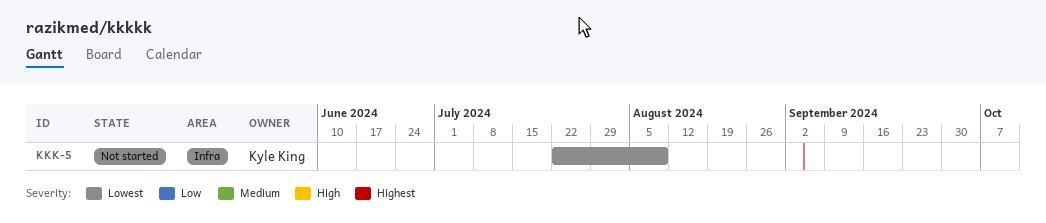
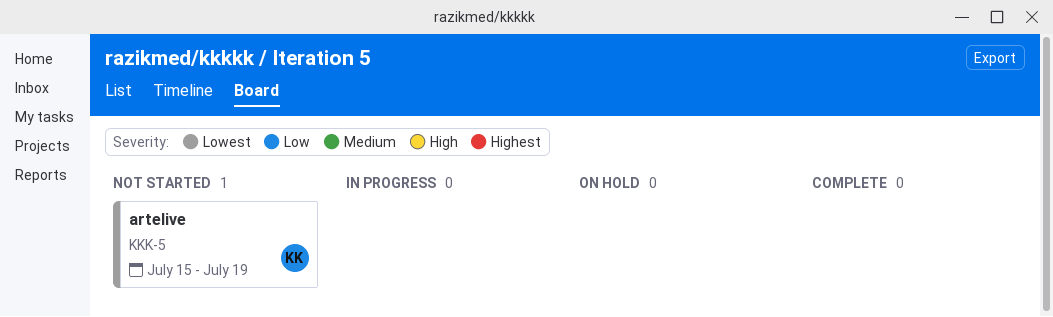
KKK-5, start: Jul 22 -> Jul 15
KKK-5, due: Aug 9 -> Jul 19

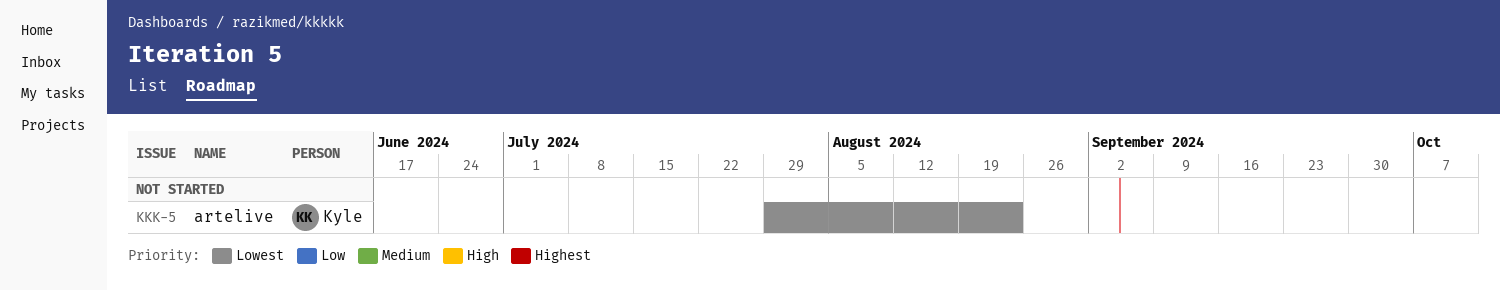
KKK-5, start: Jul 15 -> Jul 29
KKK-5, due: Jul 19 -> Aug 23

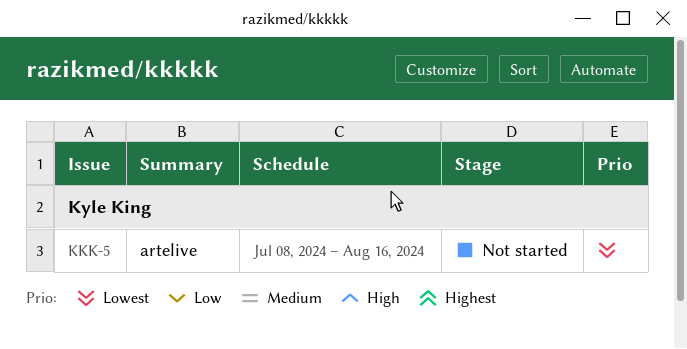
KKK-5, start: Jul 29 -> Jul 8
KKK-5, due: Aug 23 -> Aug 16

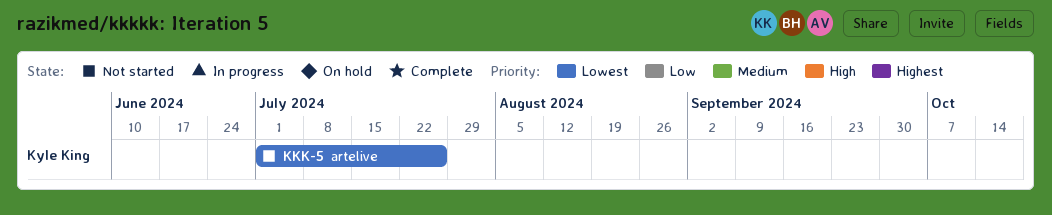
KKK-5, start: Jul 8 -> Jul 1
KKK-5, due: Aug 16 -> Jul 26

